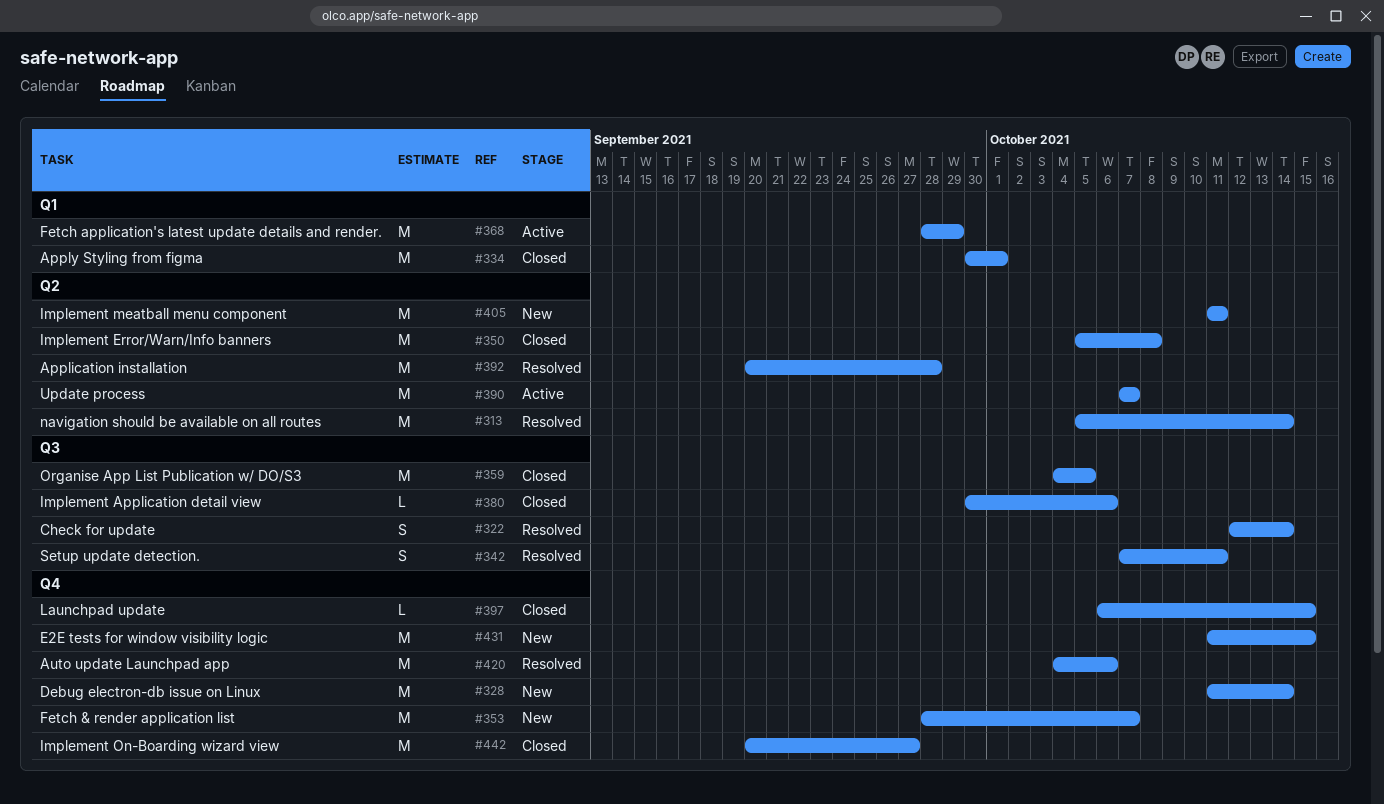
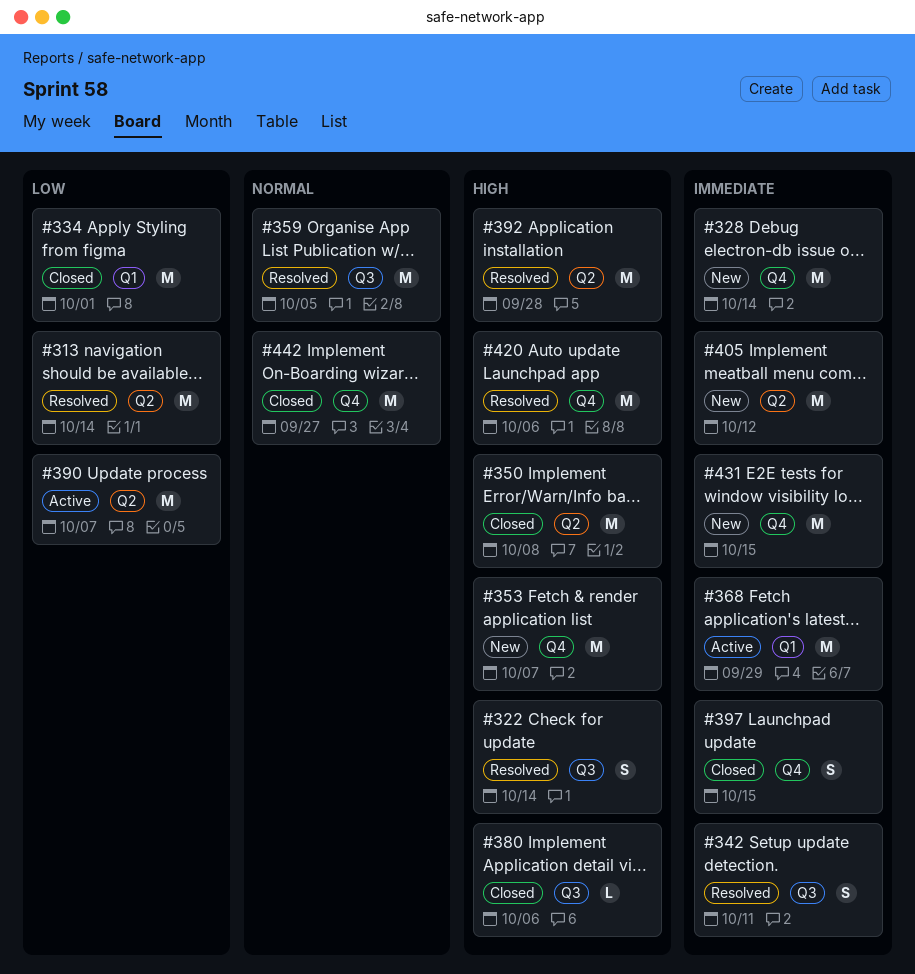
#359, status: Closed -> Resolved
#397, estimate: L -> S
#405, due: Oct 11 -> Oct 12

